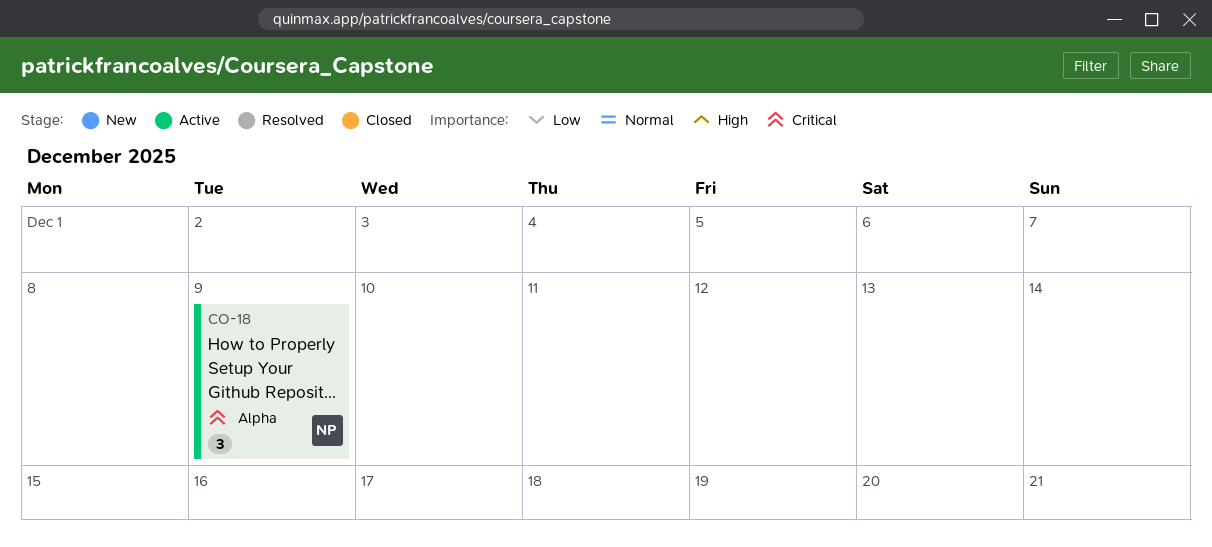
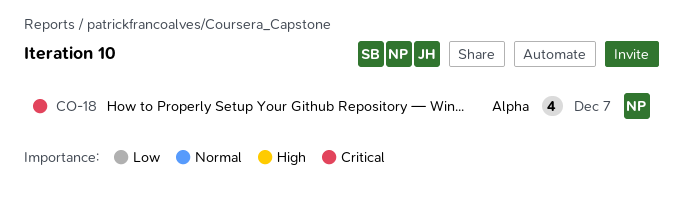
CO-18, estimate: 3 -> 4
CO-18, due: Dec 9 -> Dec 7

